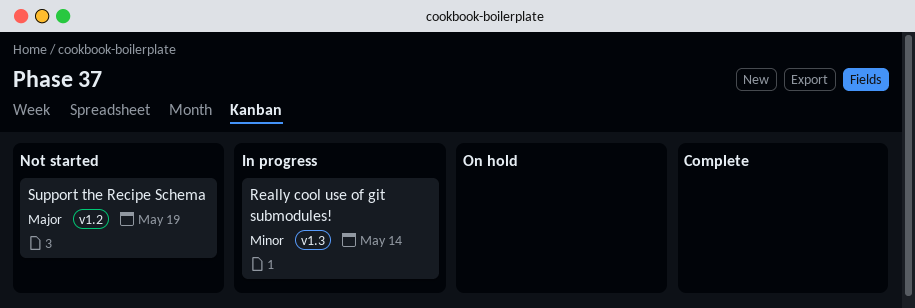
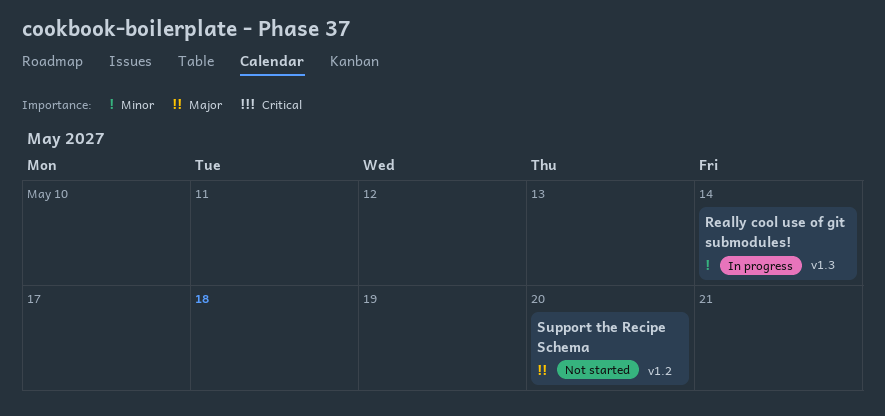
Support the Recipe Schema, due: May 19 -> May 20

